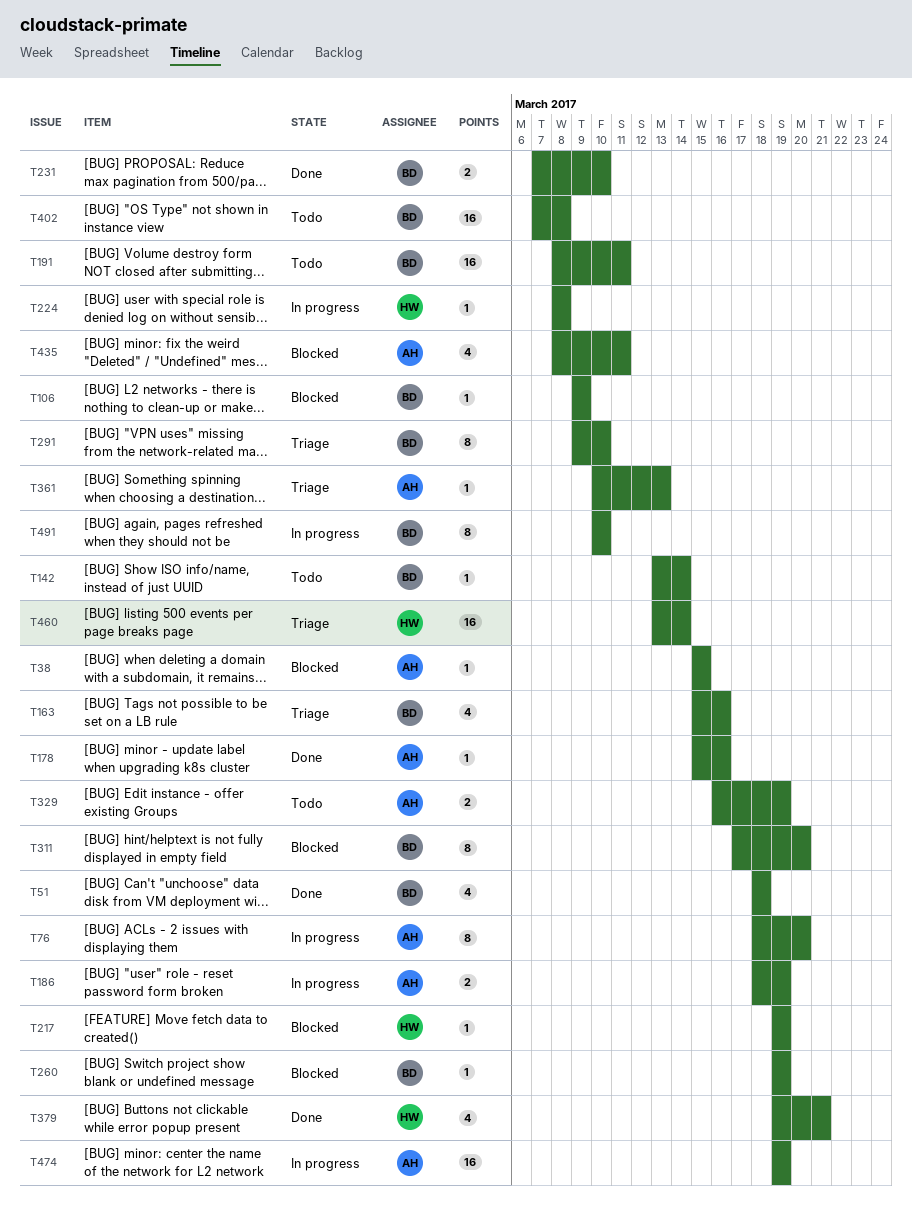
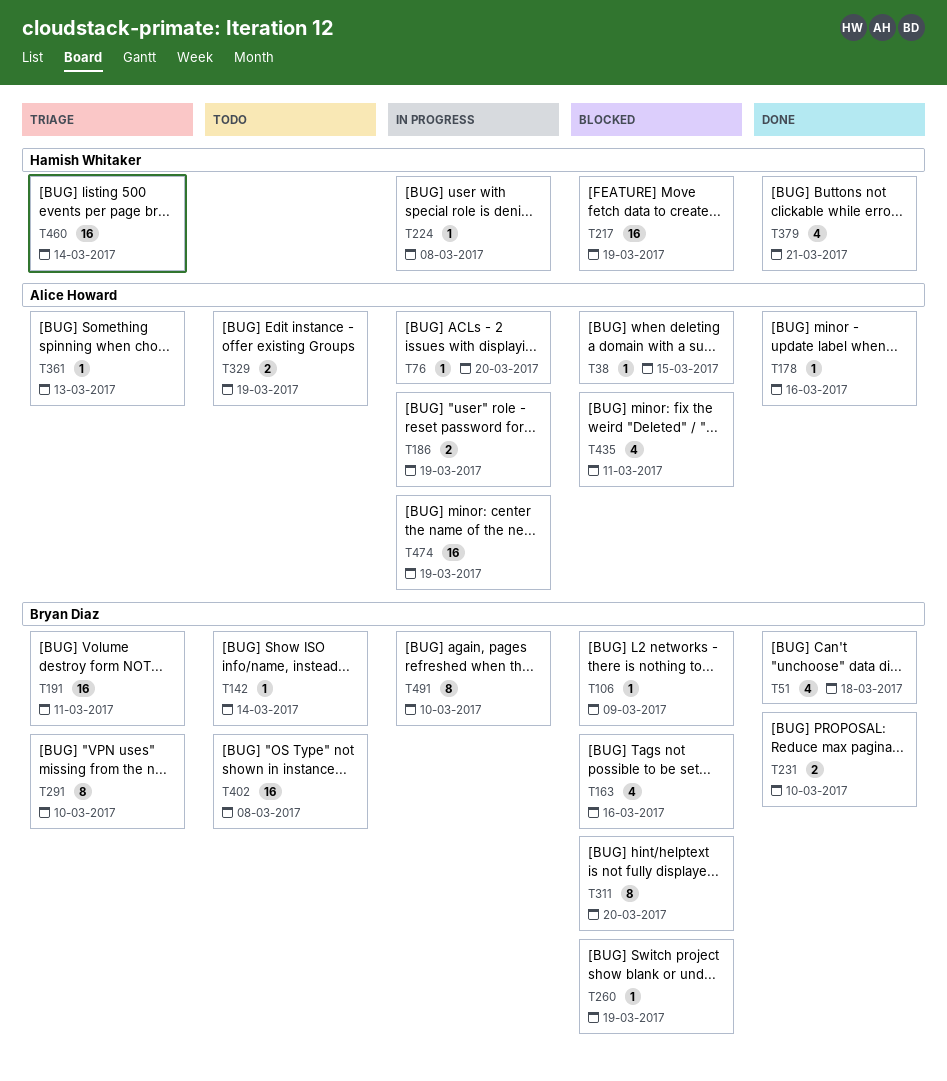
T76, estimate: 8 -> 1
T163, status: Triage -> Blocked
T191, status: Todo -> Triage
T217, estimate: 1 -> 16

